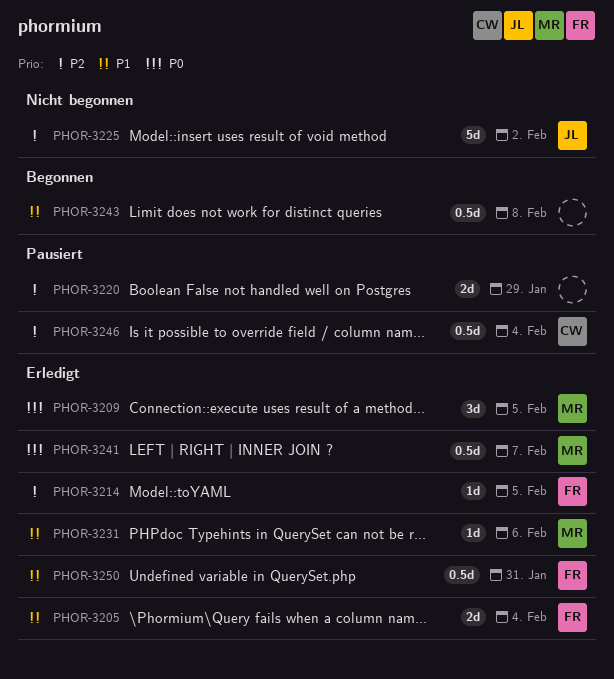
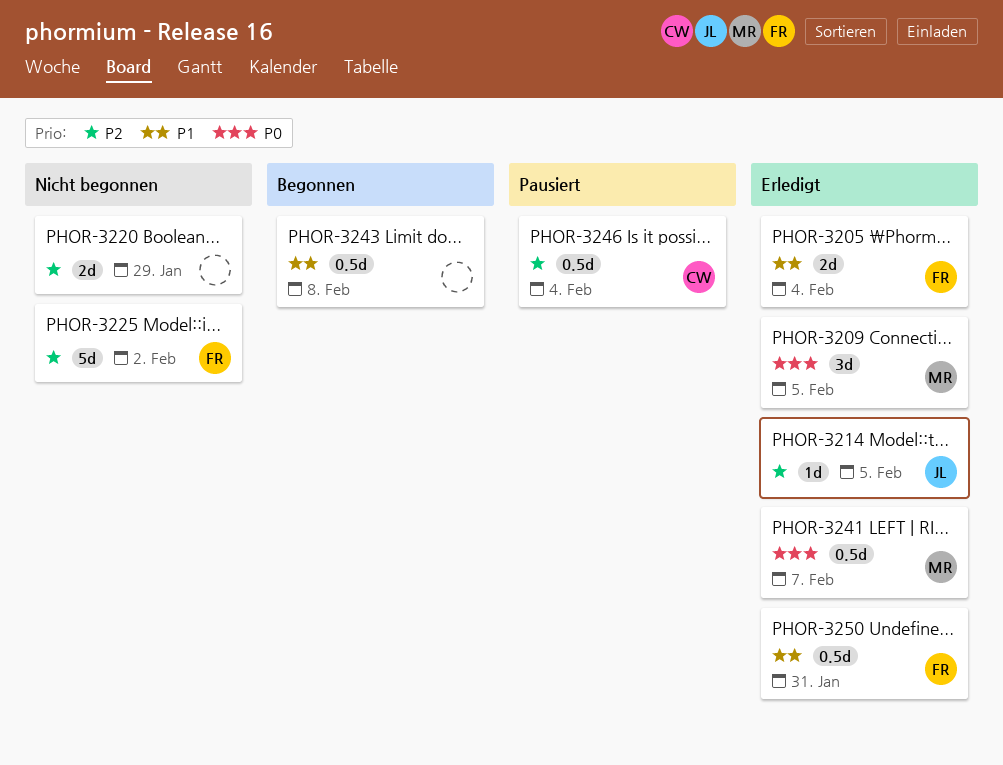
PHOR-3214, owner: FR -> JL
PHOR-3220, status: Pausiert -> Nicht begonnen
PHOR-3225, owner: JL -> FR
PHOR-3231: present -> none

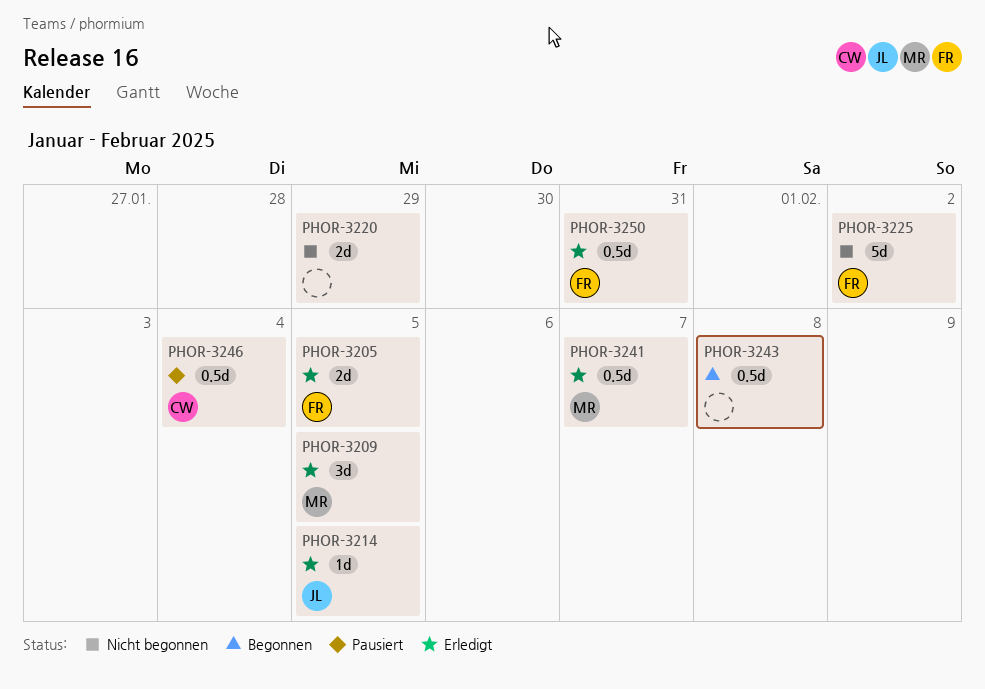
PHOR-3205, due: Feb 4 -> Feb 5

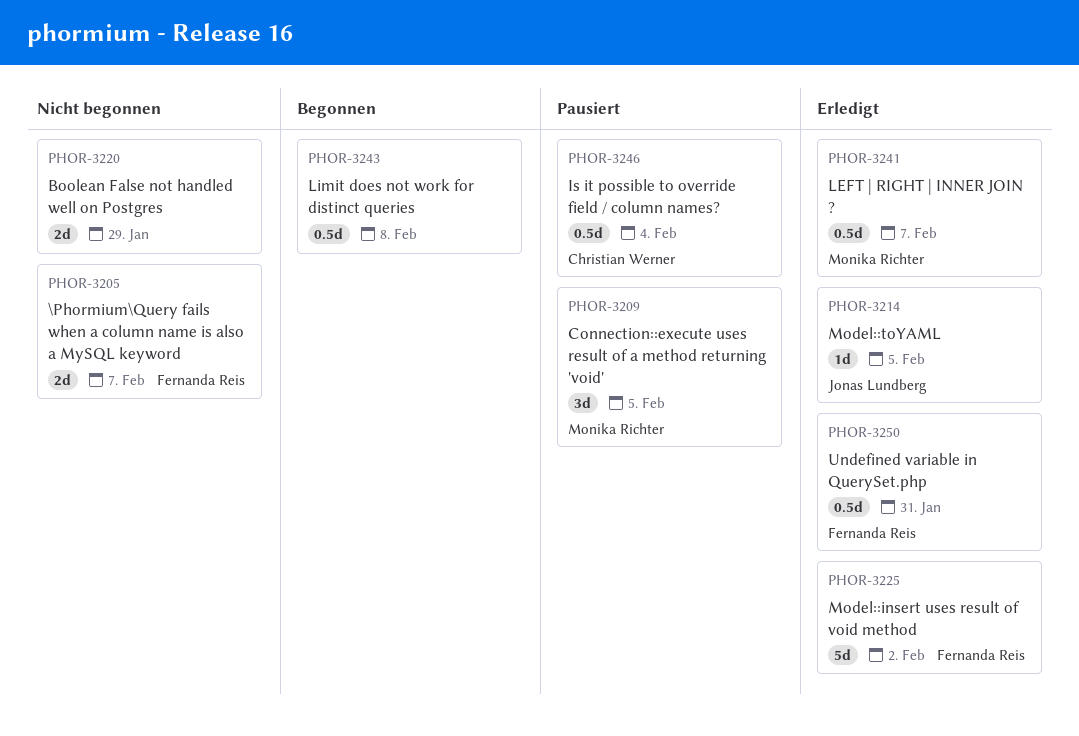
PHOR-3205, status: Erledigt -> Nicht begonnen
PHOR-3205, due: Feb 5 -> Feb 7
PHOR-3209, status: Erledigt -> Pausiert
PHOR-3225, status: Nicht begonnen -> Erledigt

